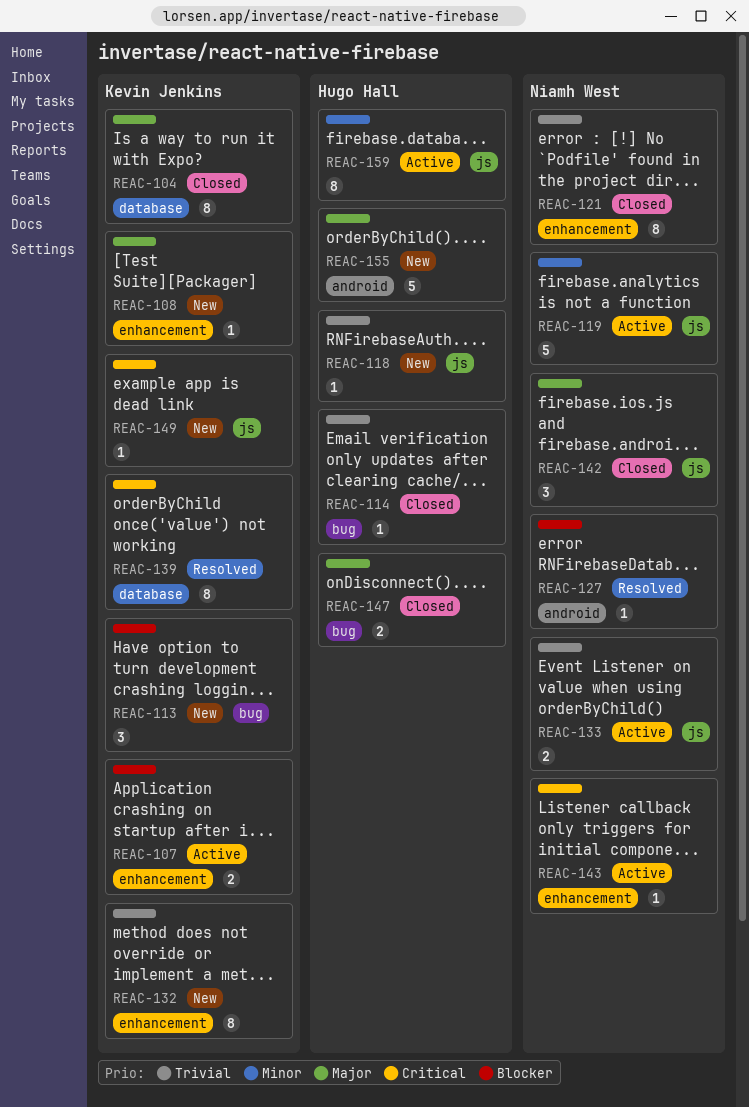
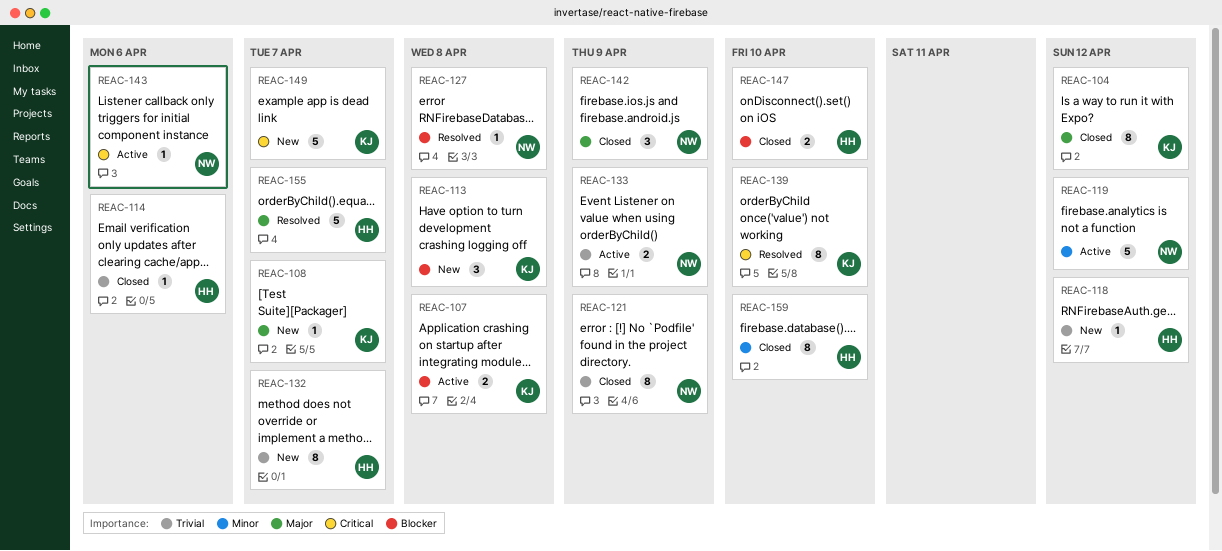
REAC-132, owner: Kevin Jenkins -> Hugo Hall
REAC-147, priority: Major -> Blocker
REAC-149, estimate: 1 -> 5
REAC-155, status: New -> Resolved
REAC-159, status: Active -> Closed

